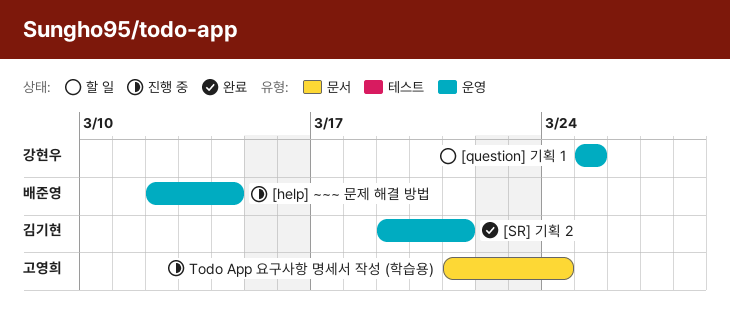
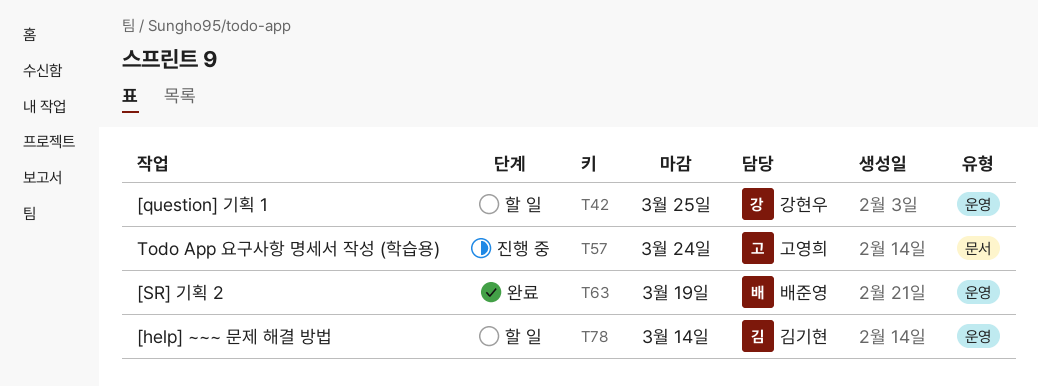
[help] ~~~ 문제 해결 방법, status: 진행 중 -> 할 일
[help] ~~~ 문제 해결 방법, owner: 배준영 -> 김기현
[SR] 기획 2, owner: 김기현 -> 배준영
[SR] 기획 2, due: Mar 21 -> Mar 19

